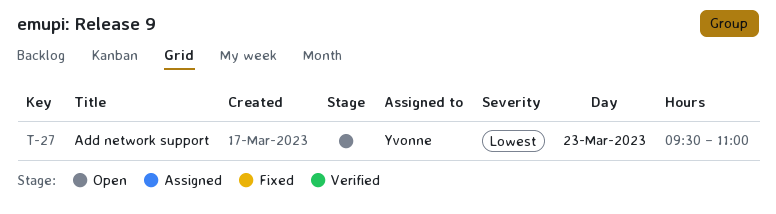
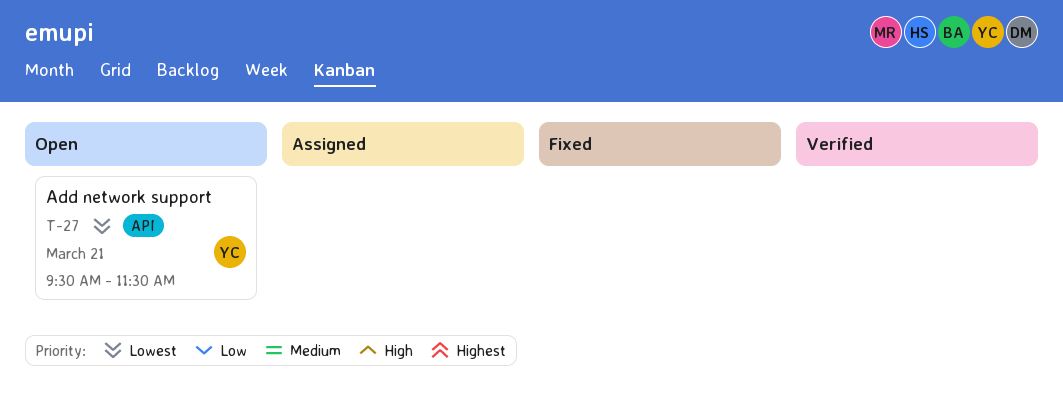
T-27, day: Mar 23 -> Mar 21
T-27, ends: 11:00 -> 11:30

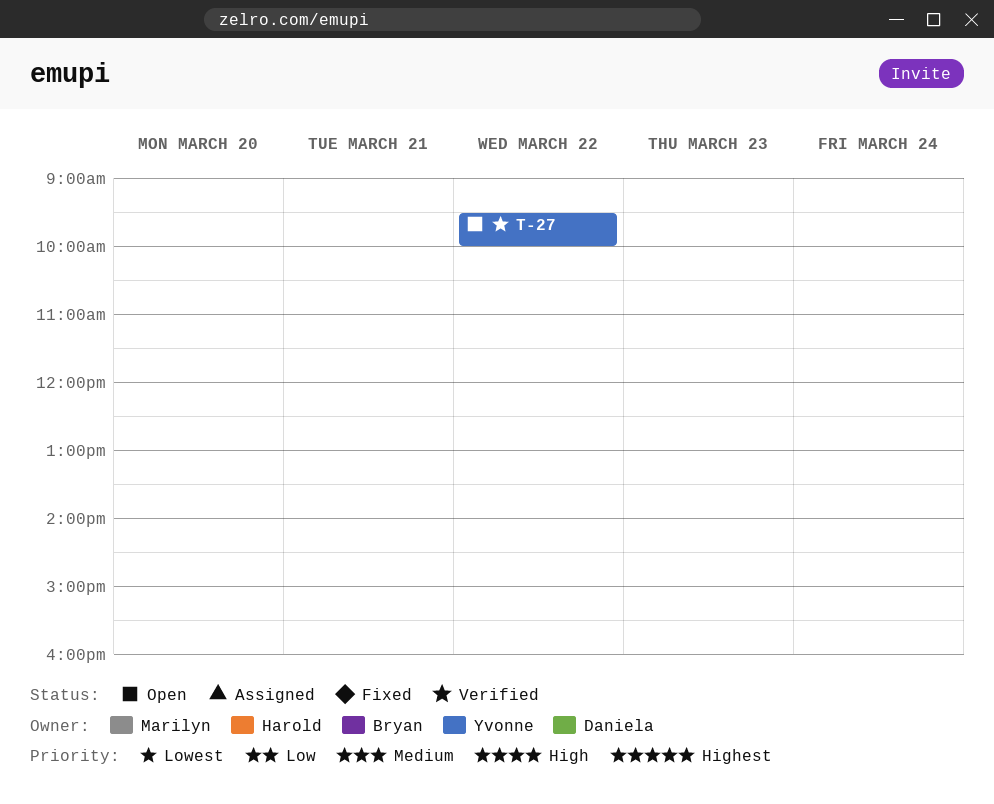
T-27, day: Mar 21 -> Mar 22
T-27, ends: 11:30 -> 10:00

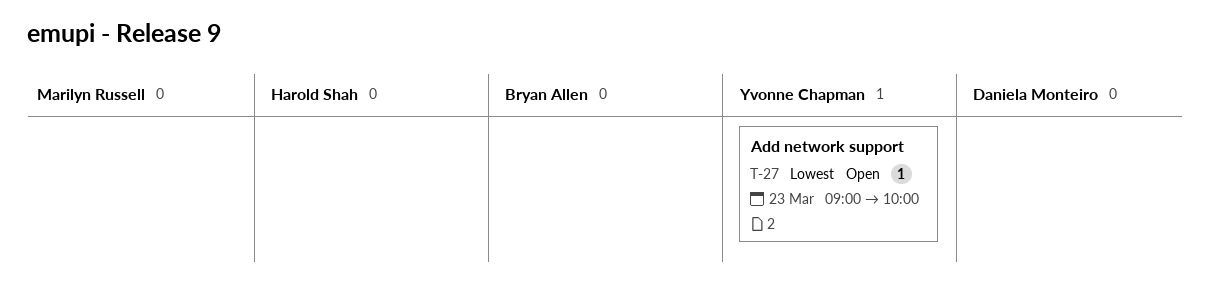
T-27, day: Mar 22 -> Mar 23
T-27, begins: 09:30 -> 09:00

